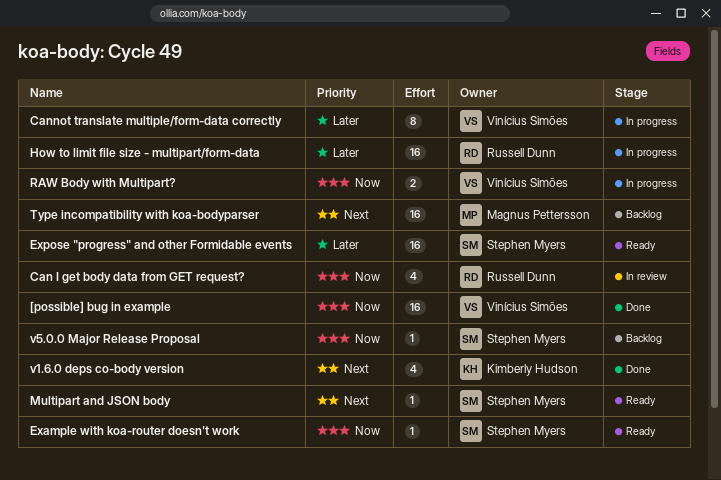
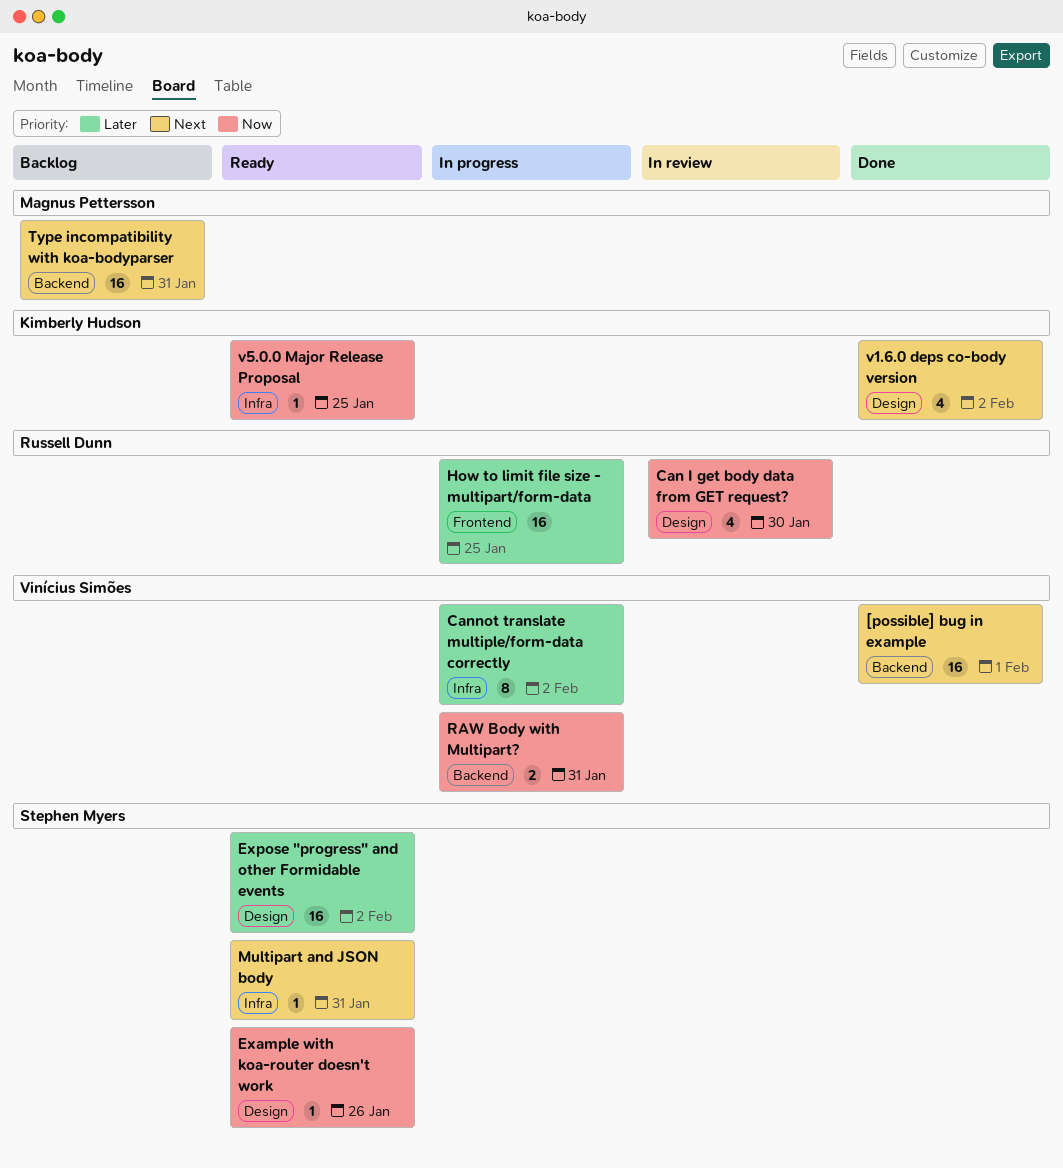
[possible] bug in example, priority: Now -> Next
v5.0.0 Major Release Proposal, status: Backlog -> Ready
v5.0.0 Major Release Proposal, owner: Stephen Myers -> Kimberly Hudson

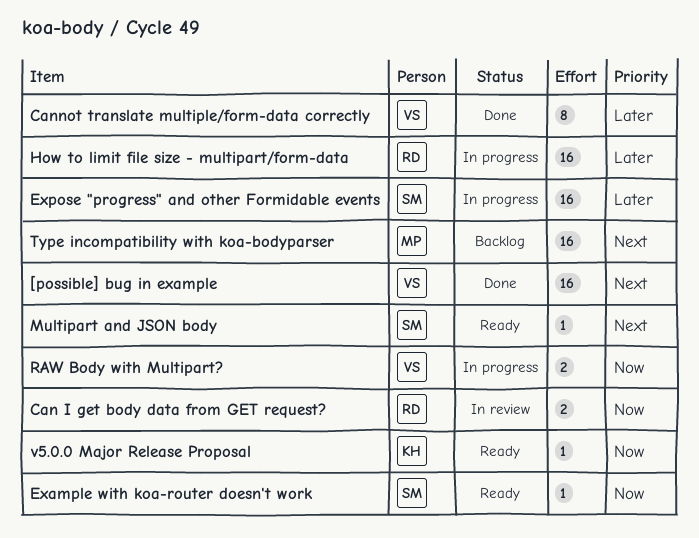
Can I get body data from GET request?, estimate: 4 -> 2
Cannot translate multiple/form-data correctly, status: In progress -> Done
Expose "progress" and other Formidable events, status: Ready -> In progress
v1.6.0 deps co-body version: present -> none

